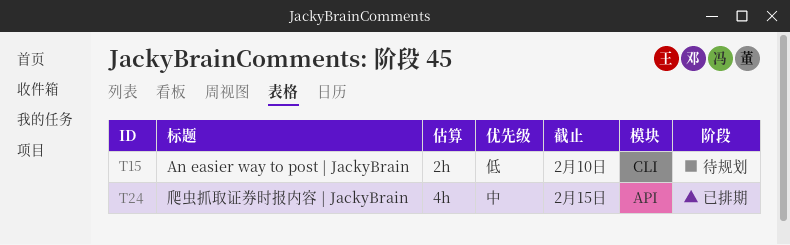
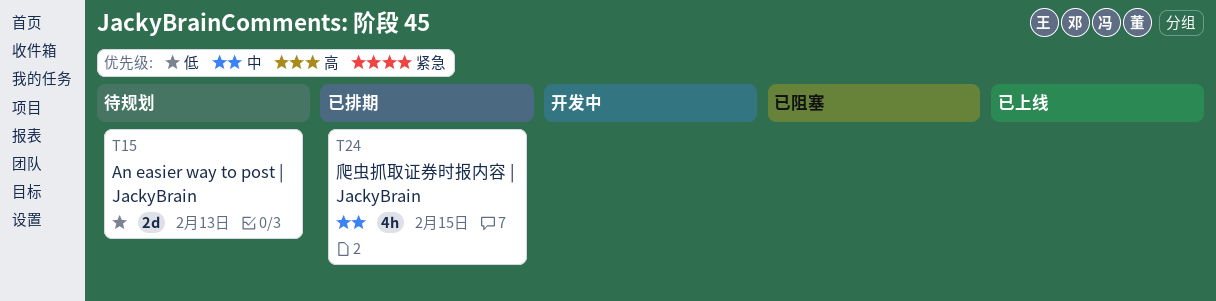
T15, estimate: 2h -> 2d
T15, due: Feb 10 -> Feb 13

